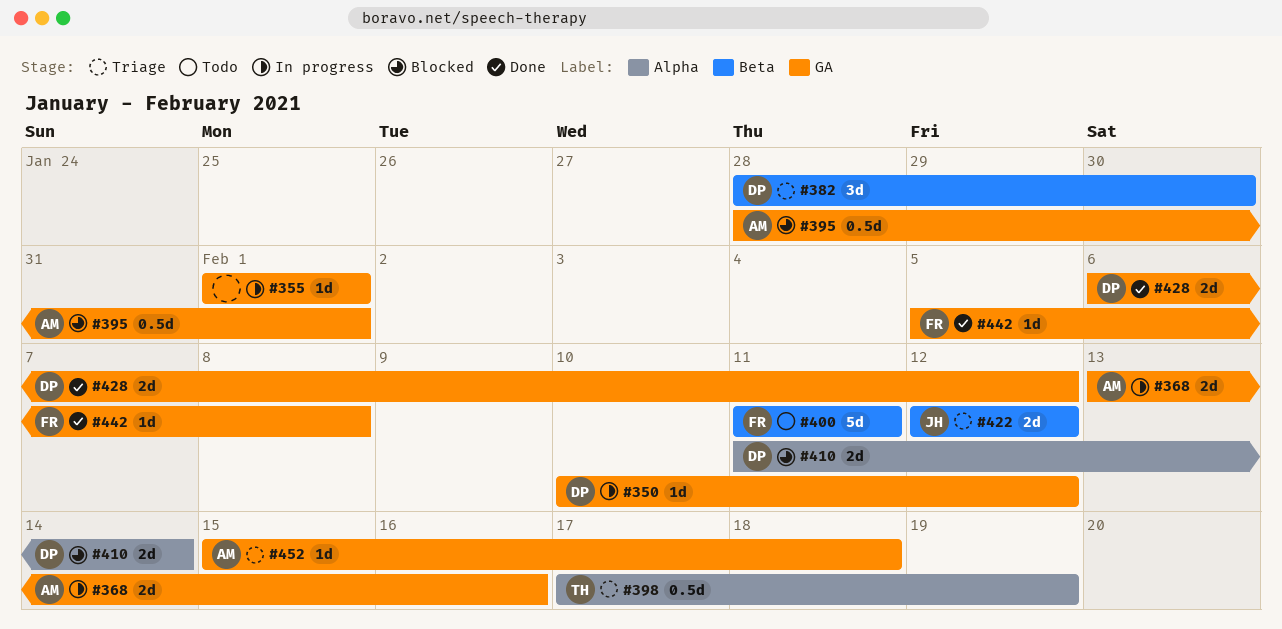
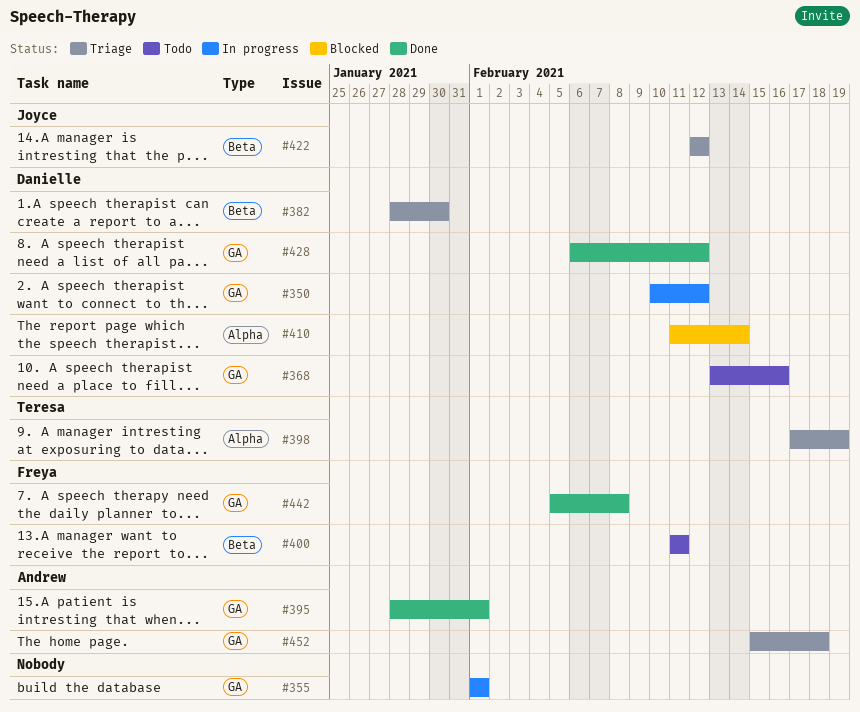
#368, status: In progress -> Todo
#368, owner: Andrew -> Danielle
#395, status: Blocked -> Done

